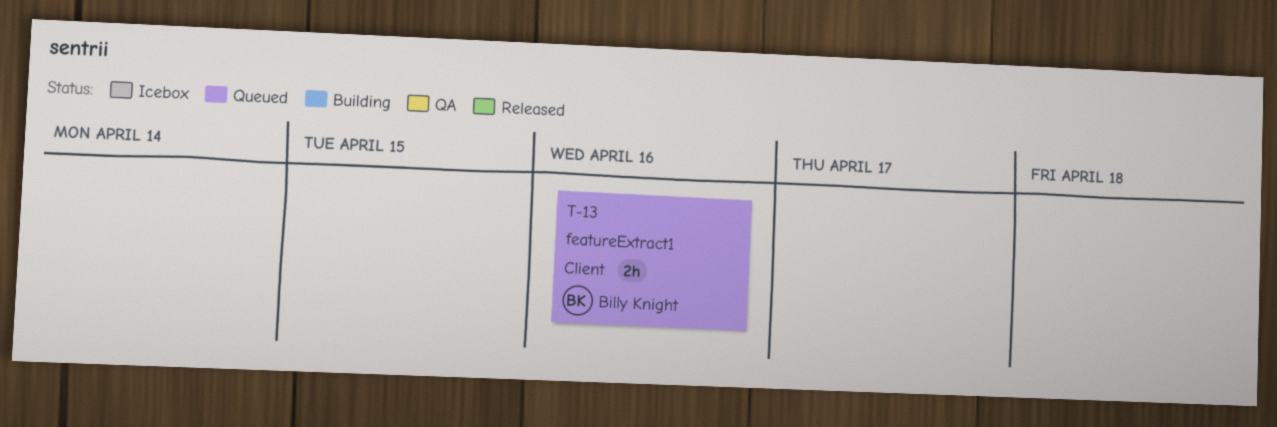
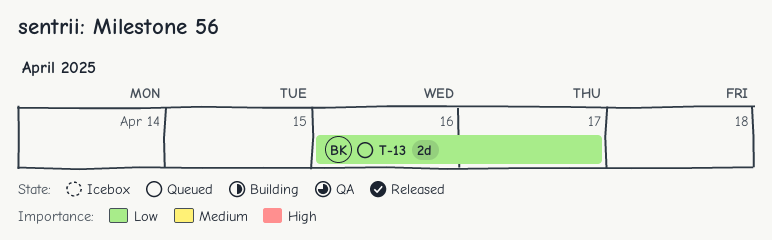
T-13, estimate: 2h -> 2d
T-13, due: Apr 16 -> Apr 17

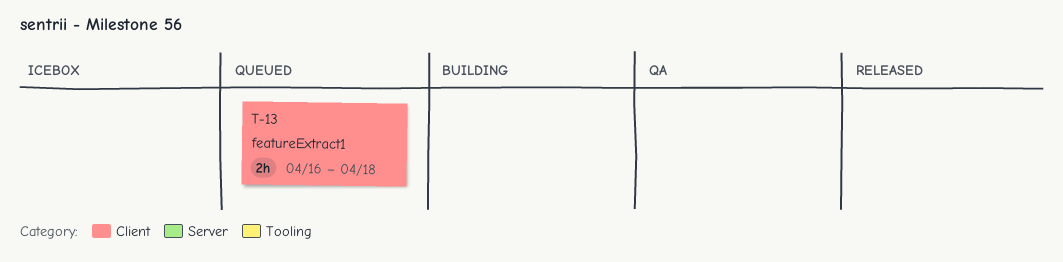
T-13, estimate: 2d -> 2h
T-13, due: Apr 17 -> Apr 18

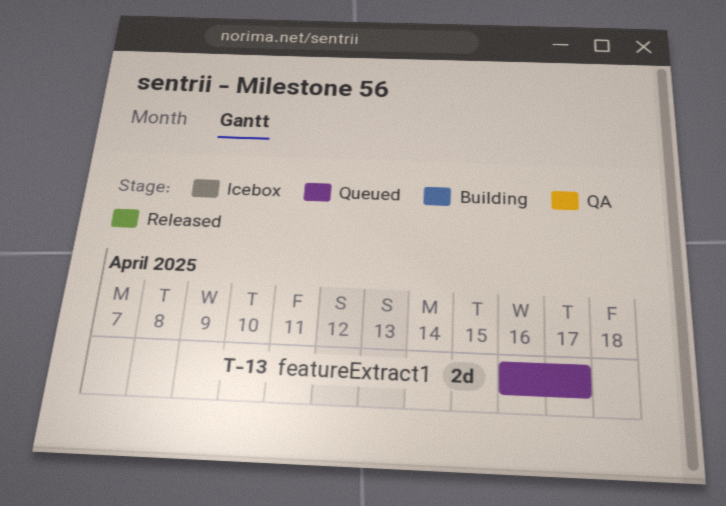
T-13, estimate: 2h -> 2d
T-13, due: Apr 18 -> Apr 17

